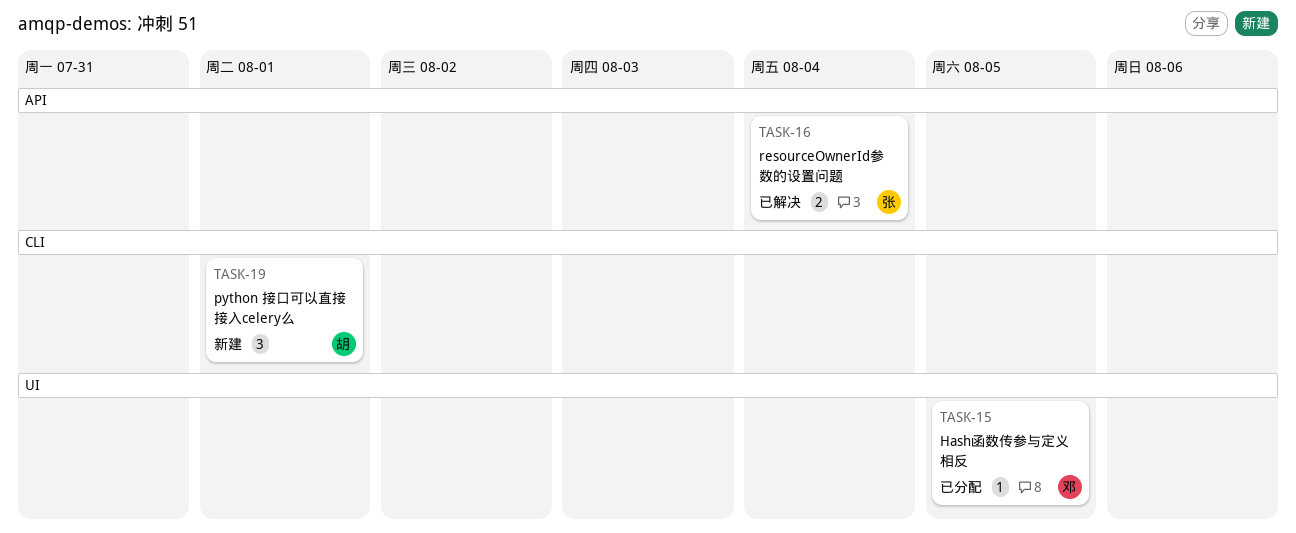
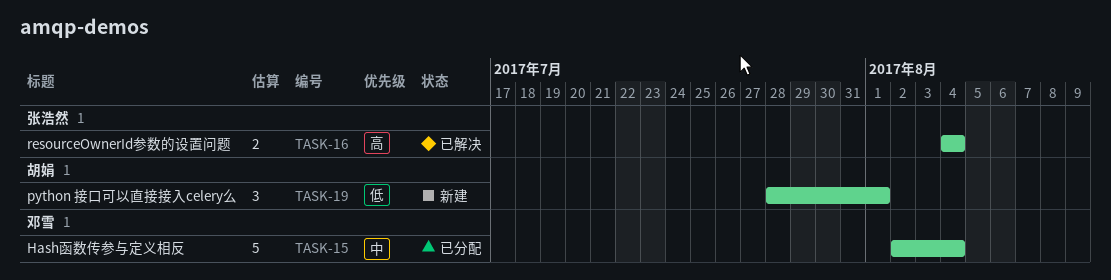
TASK-15, estimate: 1 -> 5
TASK-15, due: Aug 5 -> Aug 4

